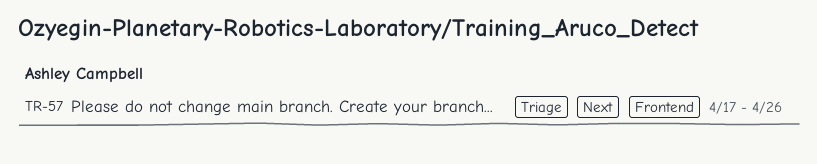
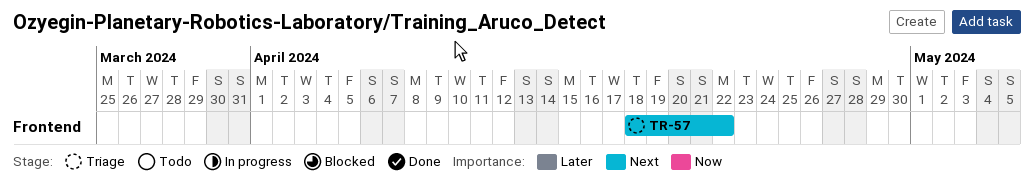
TR-57, start: Apr 17 -> Apr 18
TR-57, due: Apr 26 -> Apr 22

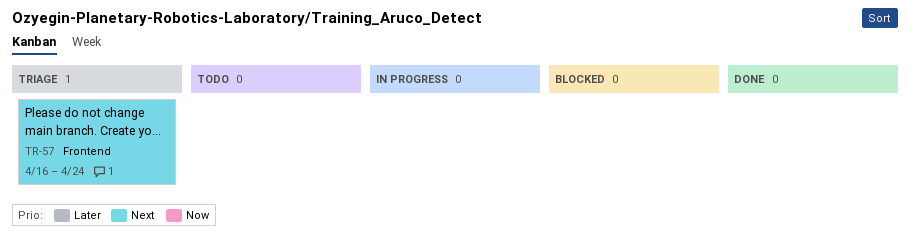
TR-57, start: Apr 18 -> Apr 16
TR-57, due: Apr 22 -> Apr 24

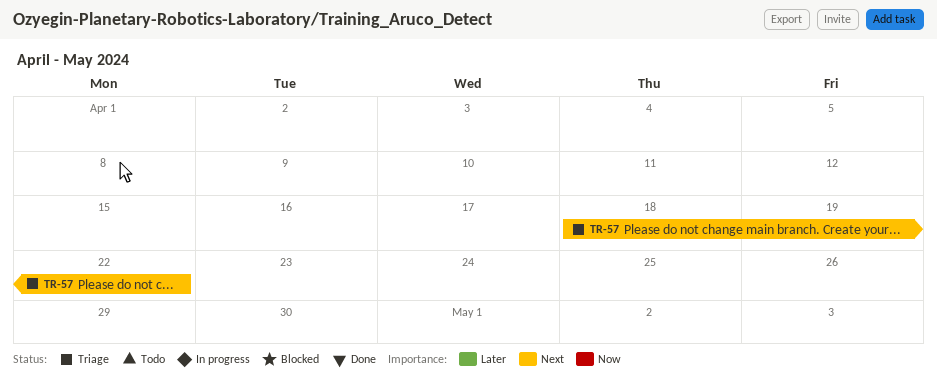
TR-57, start: Apr 16 -> Apr 18
TR-57, due: Apr 24 -> Apr 22

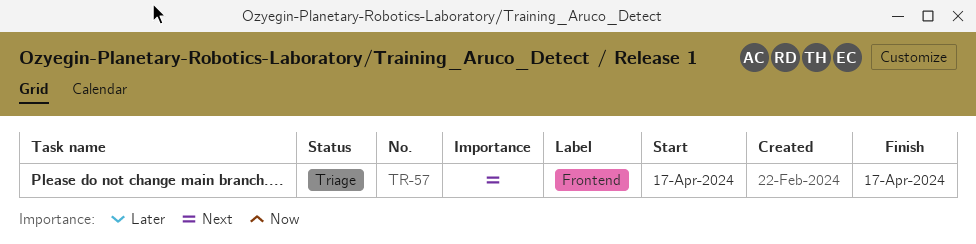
TR-57, start: Apr 18 -> Apr 17
TR-57, due: Apr 22 -> Apr 17

